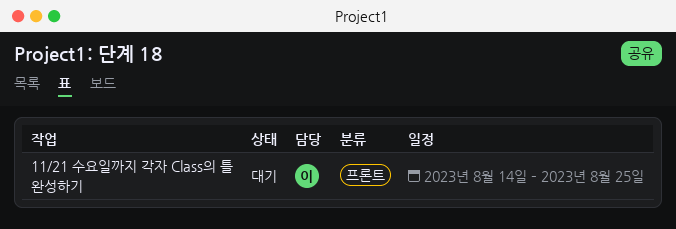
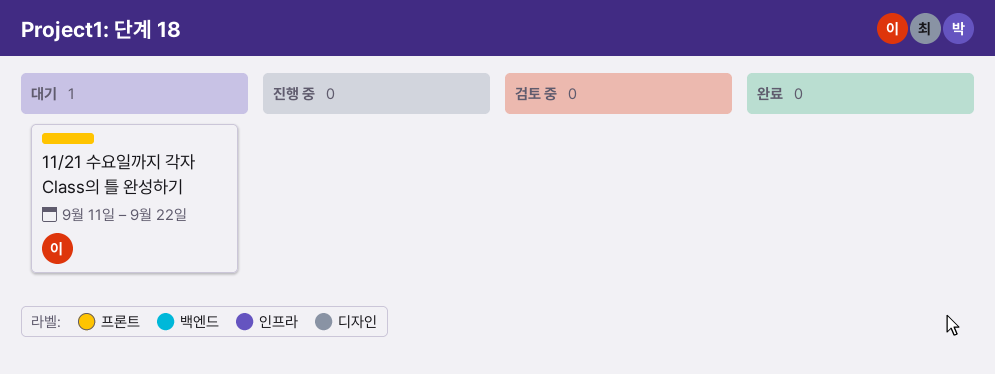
11/21 수요일까지 각자 Class의 틀 완성하기, start: Aug 14 -> Sep 11
11/21 수요일까지 각자 Class의 틀 완성하기, due: Aug 25 -> Sep 22

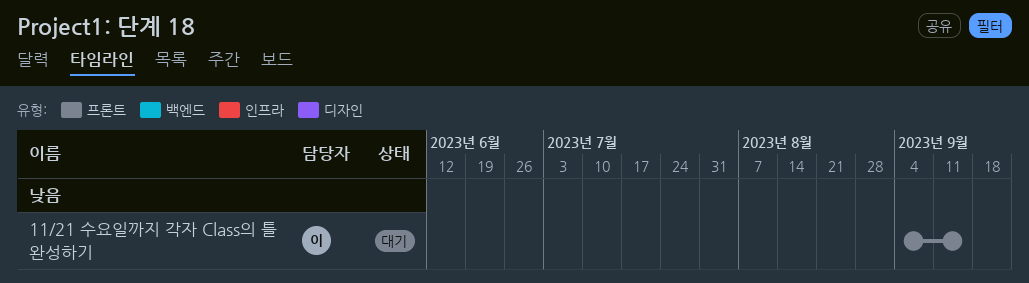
11/21 수요일까지 각자 Class의 틀 완성하기, start: Sep 11 -> Sep 4
11/21 수요일까지 각자 Class의 틀 완성하기, due: Sep 22 -> Sep 15

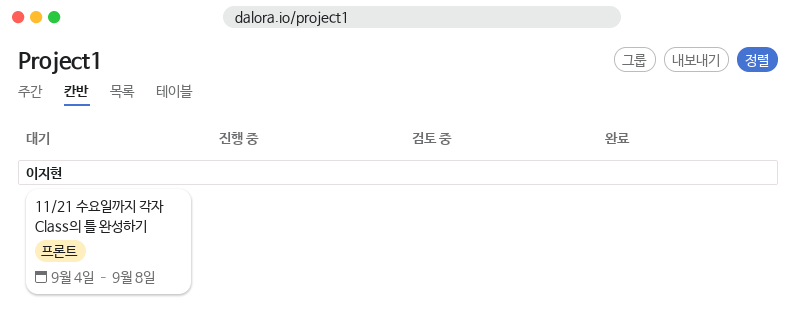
11/21 수요일까지 각자 Class의 틀 완성하기, due: Sep 15 -> Sep 8

